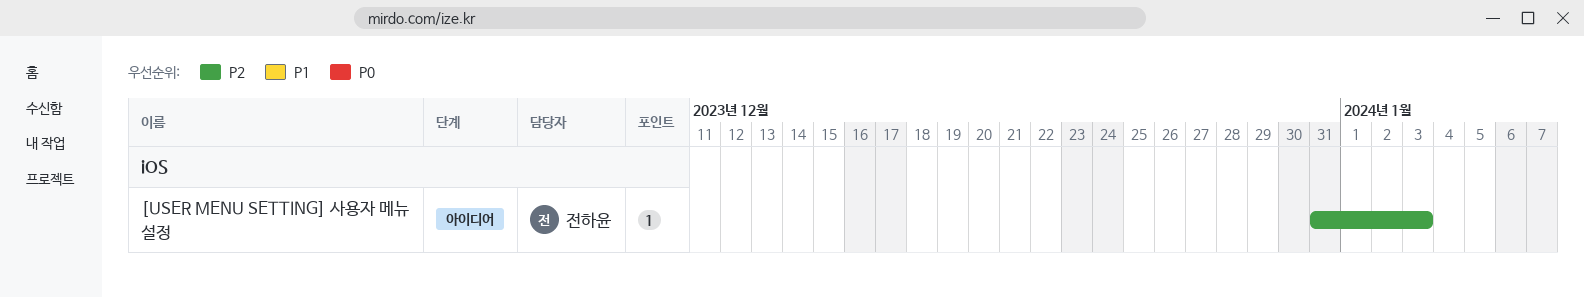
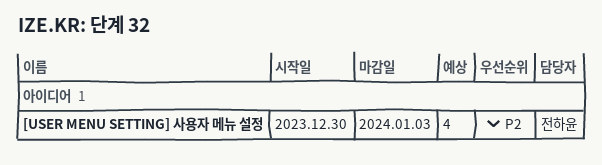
[USER MENU SETTING] 사용자 메뉴 설정, estimate: 1 -> 4
[USER MENU SETTING] 사용자 메뉴 설정, start: Dec 31 -> Dec 30

